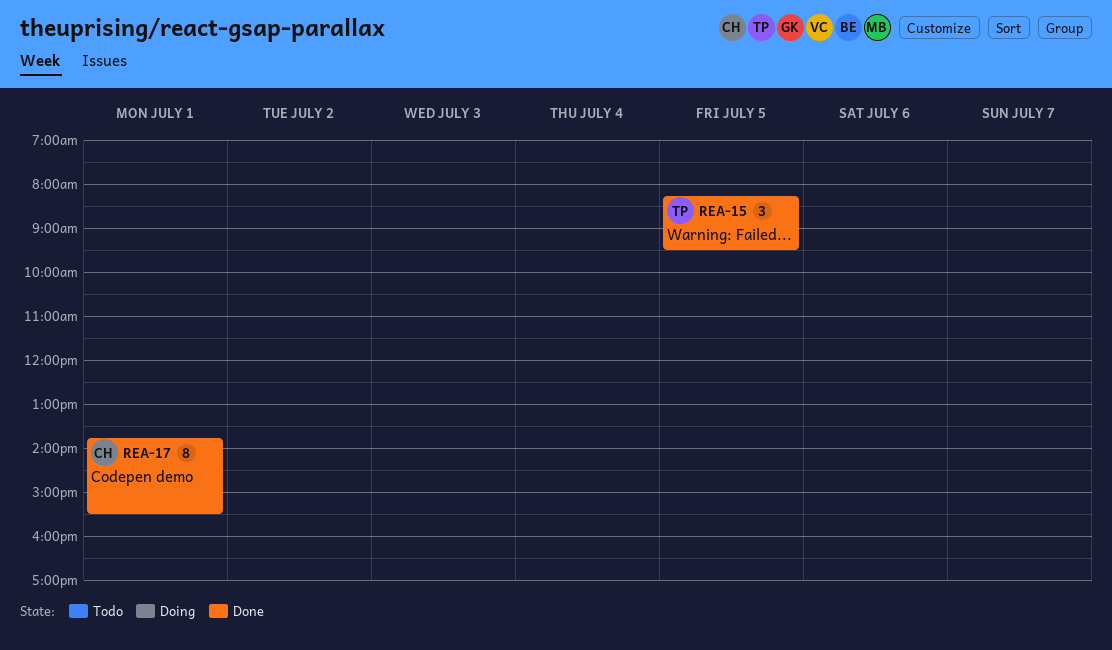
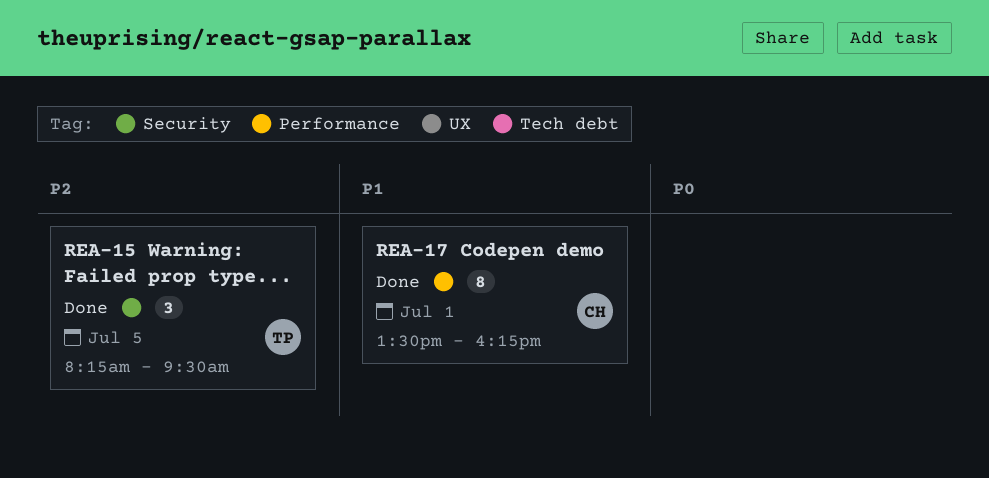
REA-17, begins: 13:45 -> 13:30
REA-17, ends: 15:30 -> 16:15

